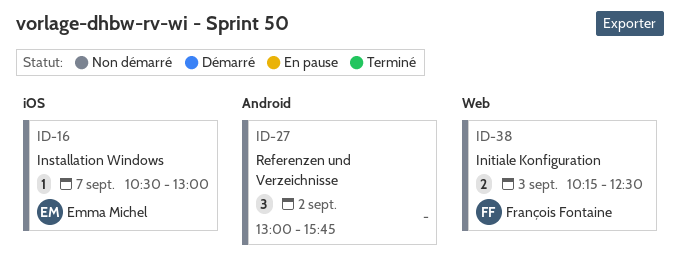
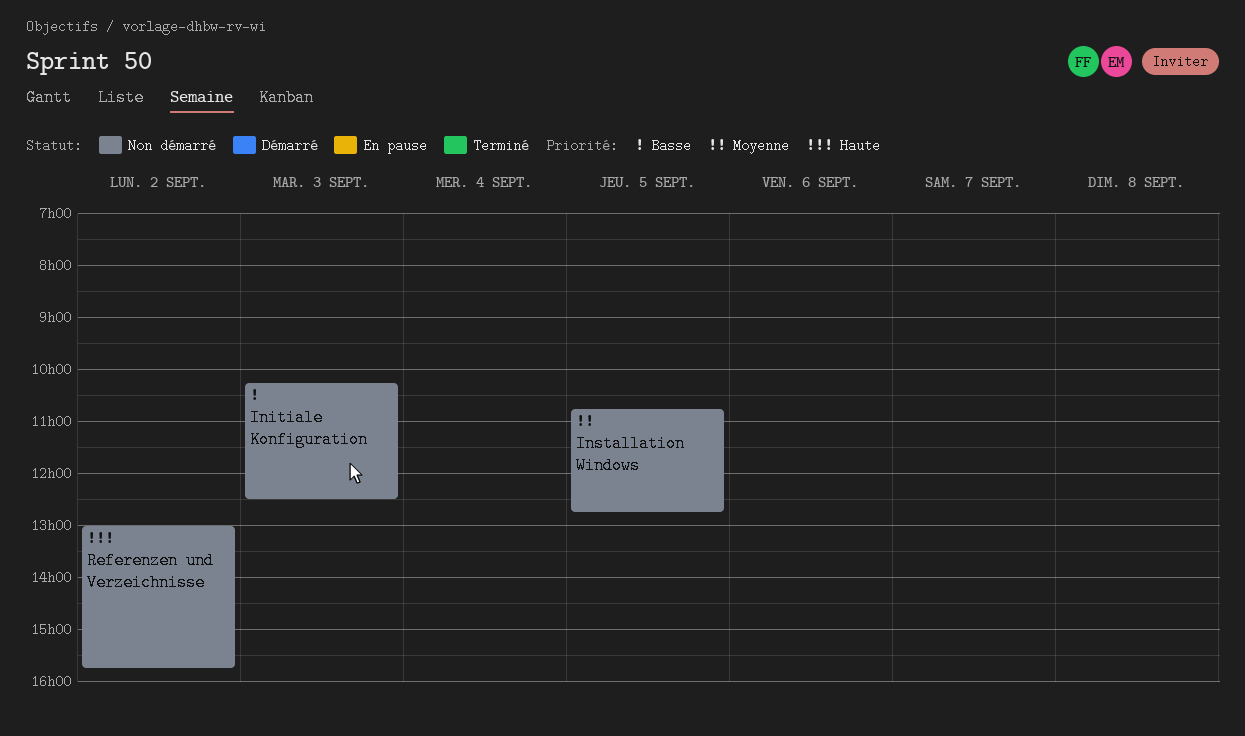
Installation Windows, day: Sep 7 -> Sep 5
Installation Windows, begins: 10:30 -> 10:45
Installation Windows, ends: 13:00 -> 12:45

